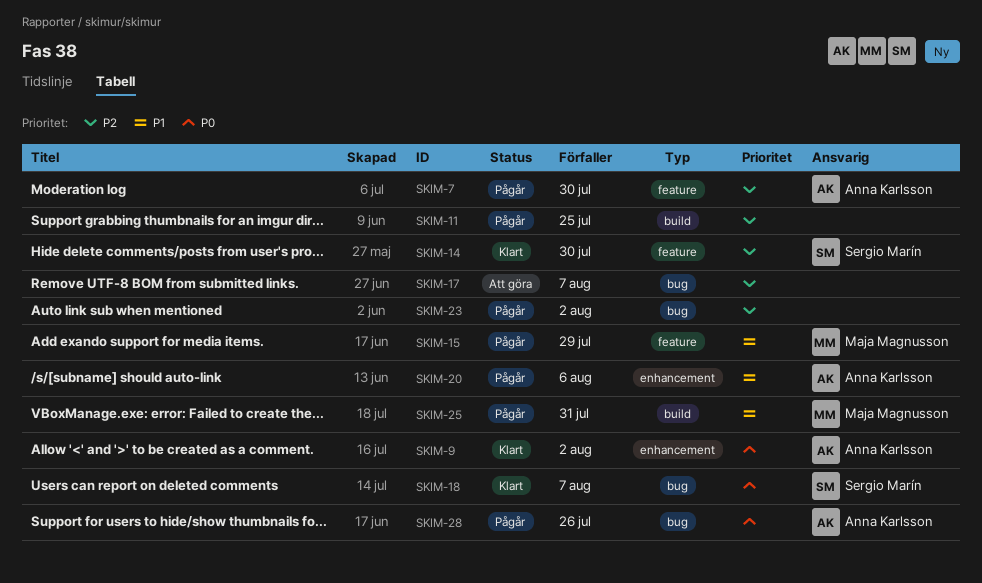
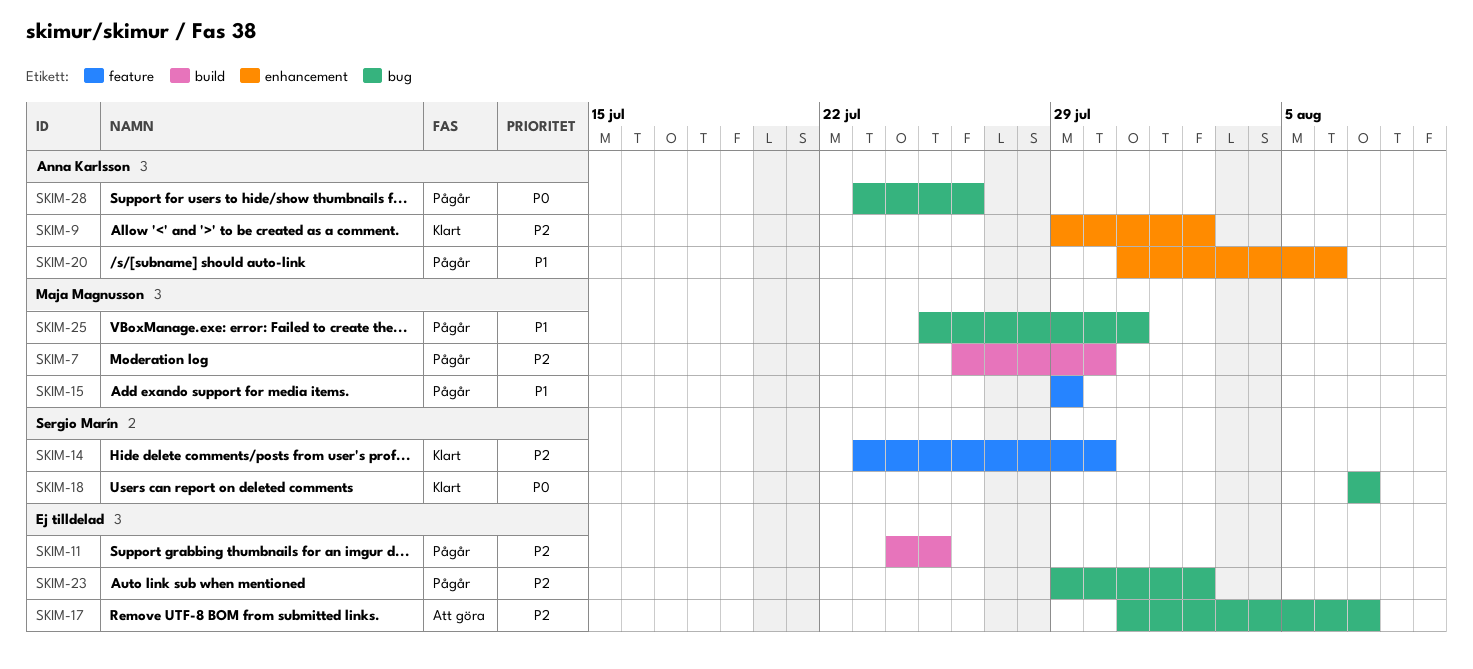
SKIM-7, owner: Anna Karlsson -> Maja Magnusson
SKIM-7, label: feature -> build
SKIM-9, priority: P0 -> P2
SKIM-25, label: build -> bug

